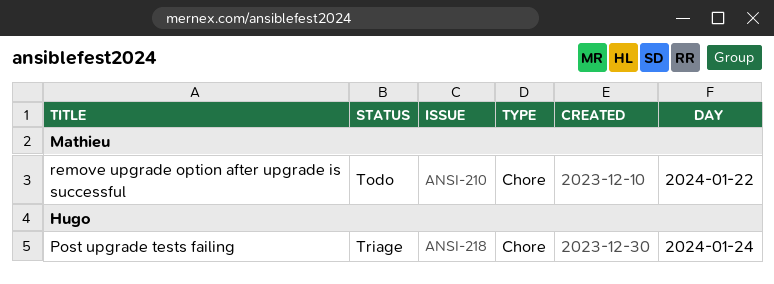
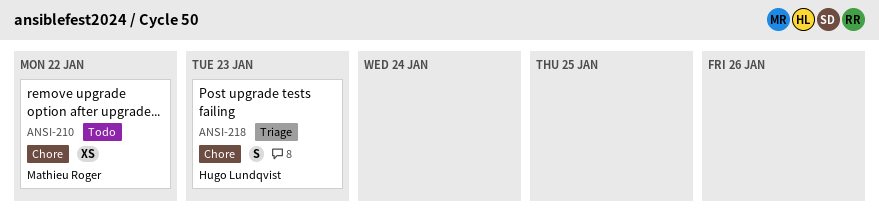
ANSI-218, day: Jan 24 -> Jan 23

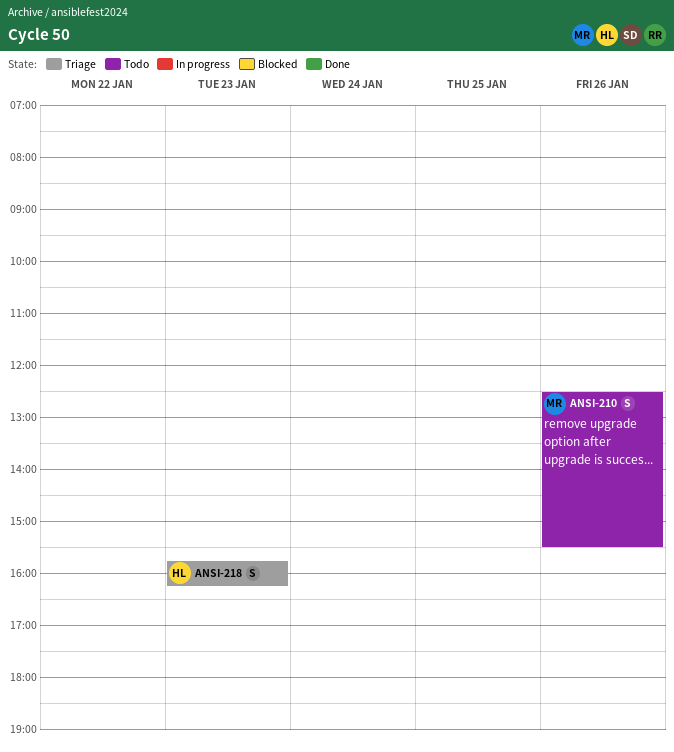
ANSI-210, estimate: XS -> S
ANSI-210, day: Jan 22 -> Jan 26

